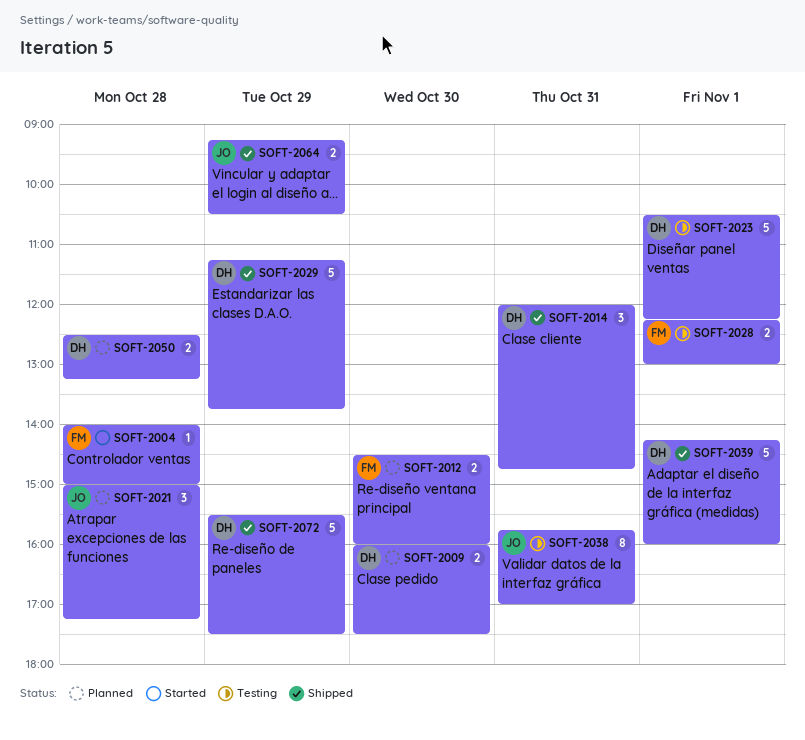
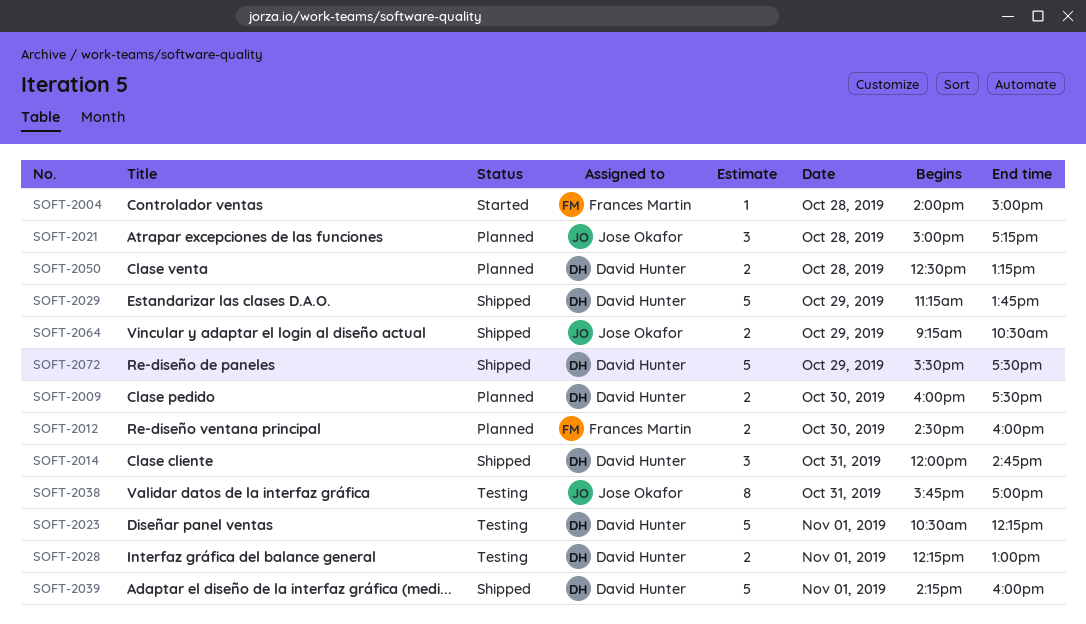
SOFT-2028, owner: Frances Martin -> David Hunter

